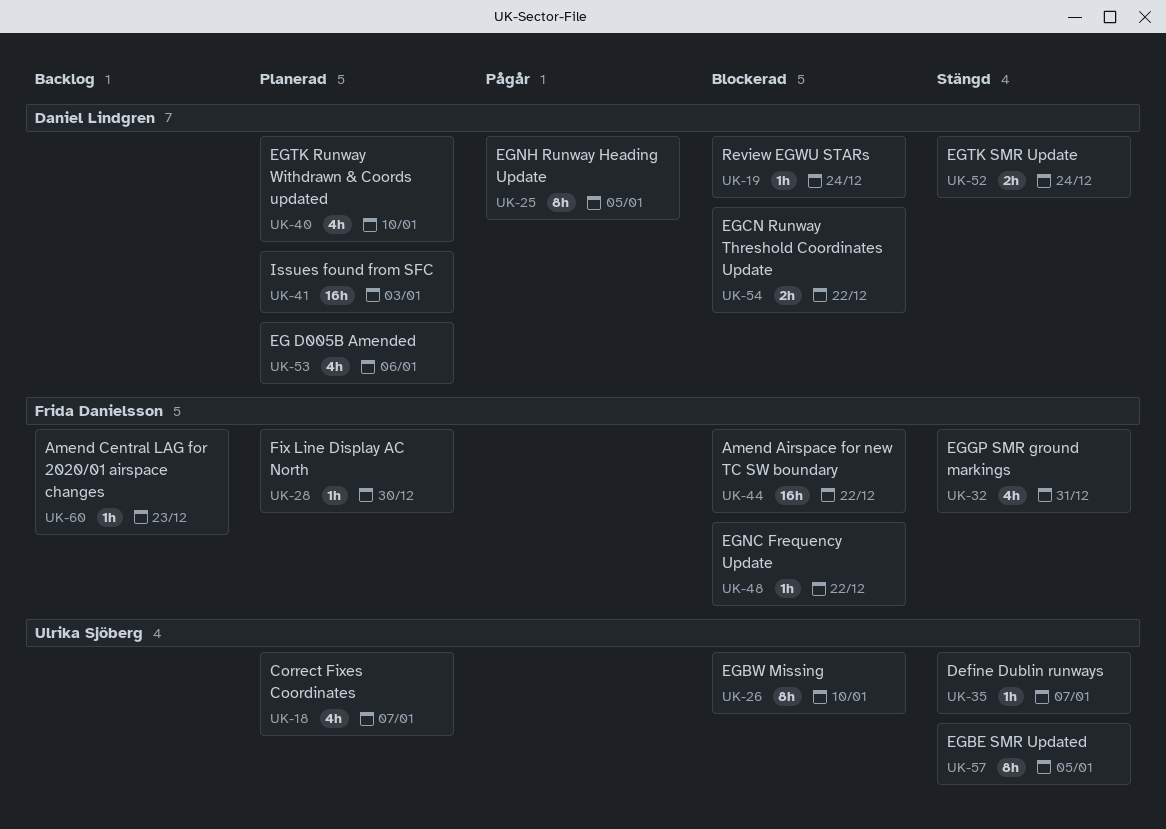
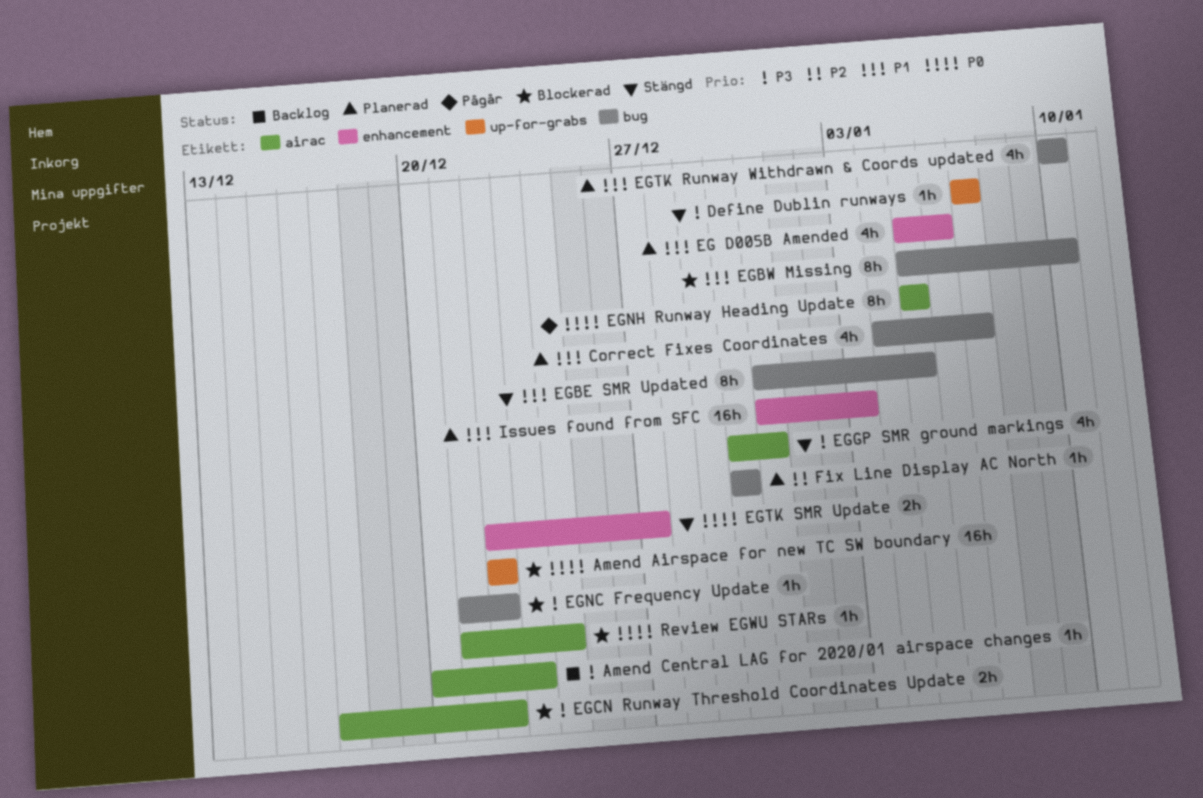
EGTK SMR Update, due: Dec 24 -> Dec 27

